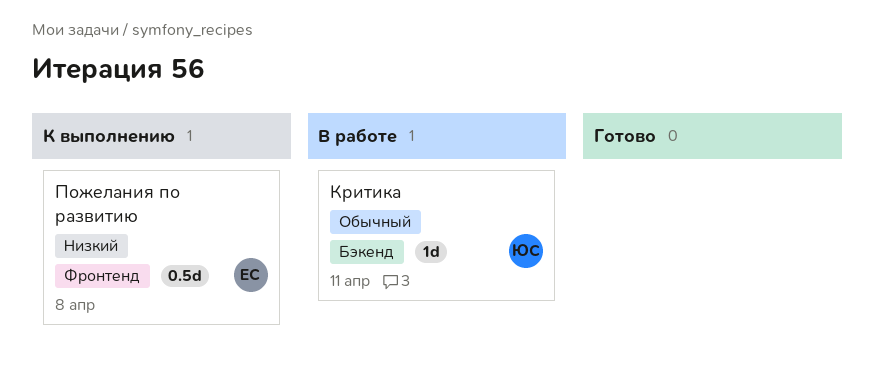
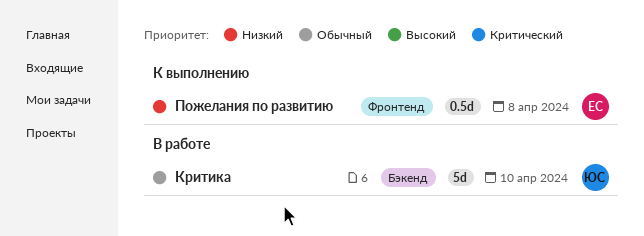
Критика, estimate: 1d -> 5d
Критика, due: Apr 11 -> Apr 10

